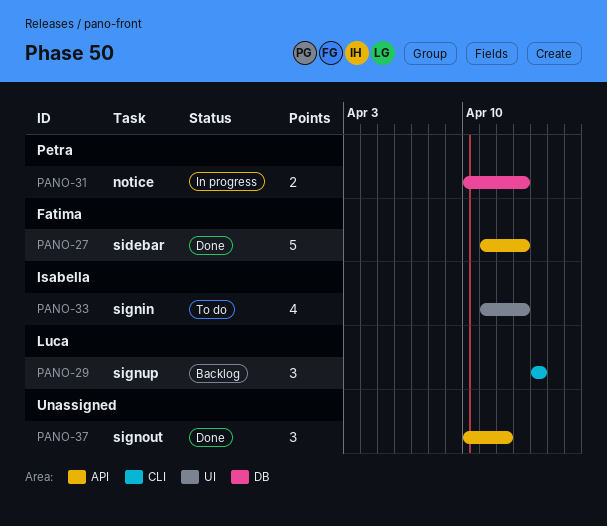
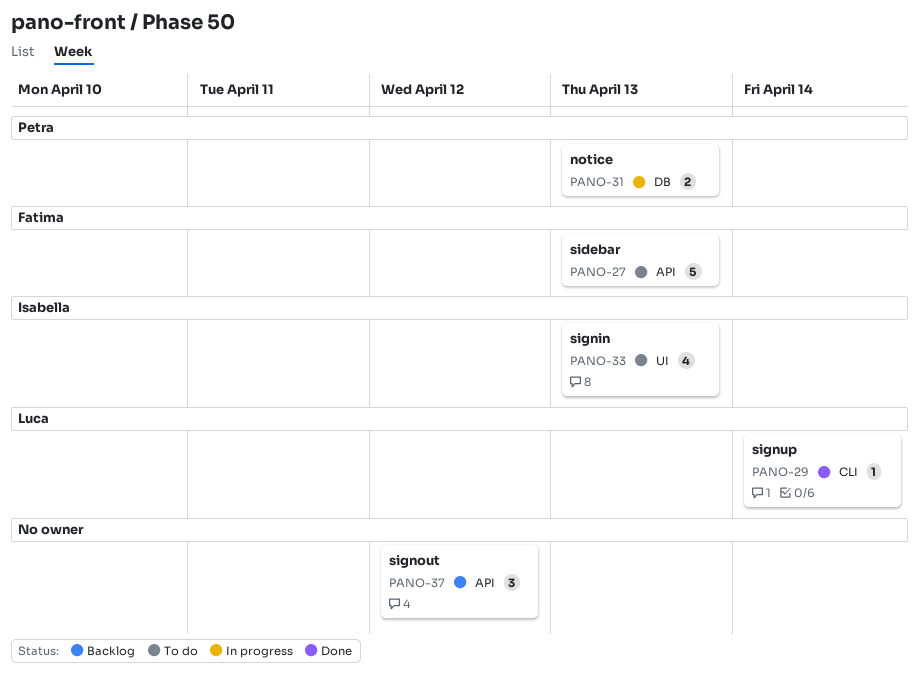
PANO-27, status: Done -> To do
PANO-29, status: Backlog -> Done
PANO-29, estimate: 3 -> 1
PANO-37, status: Done -> Backlog

